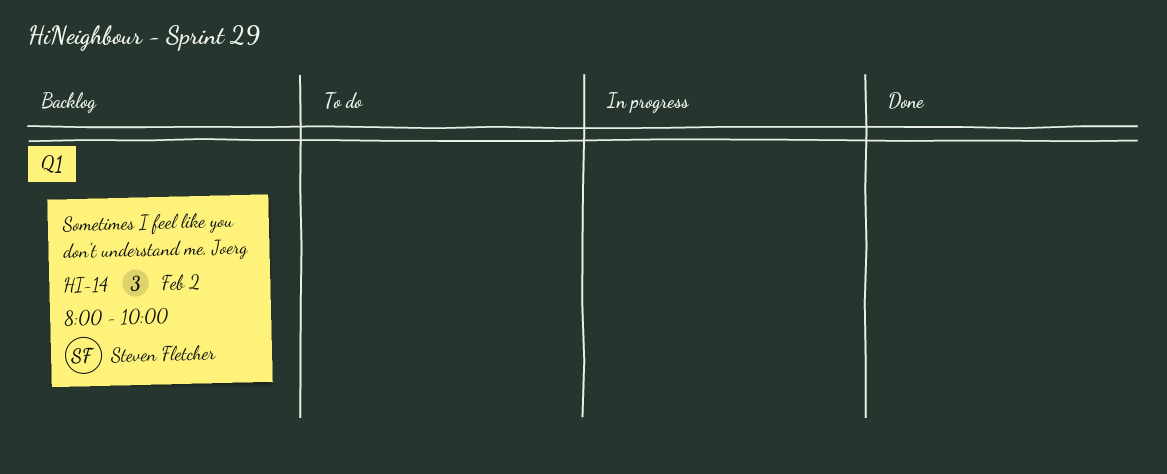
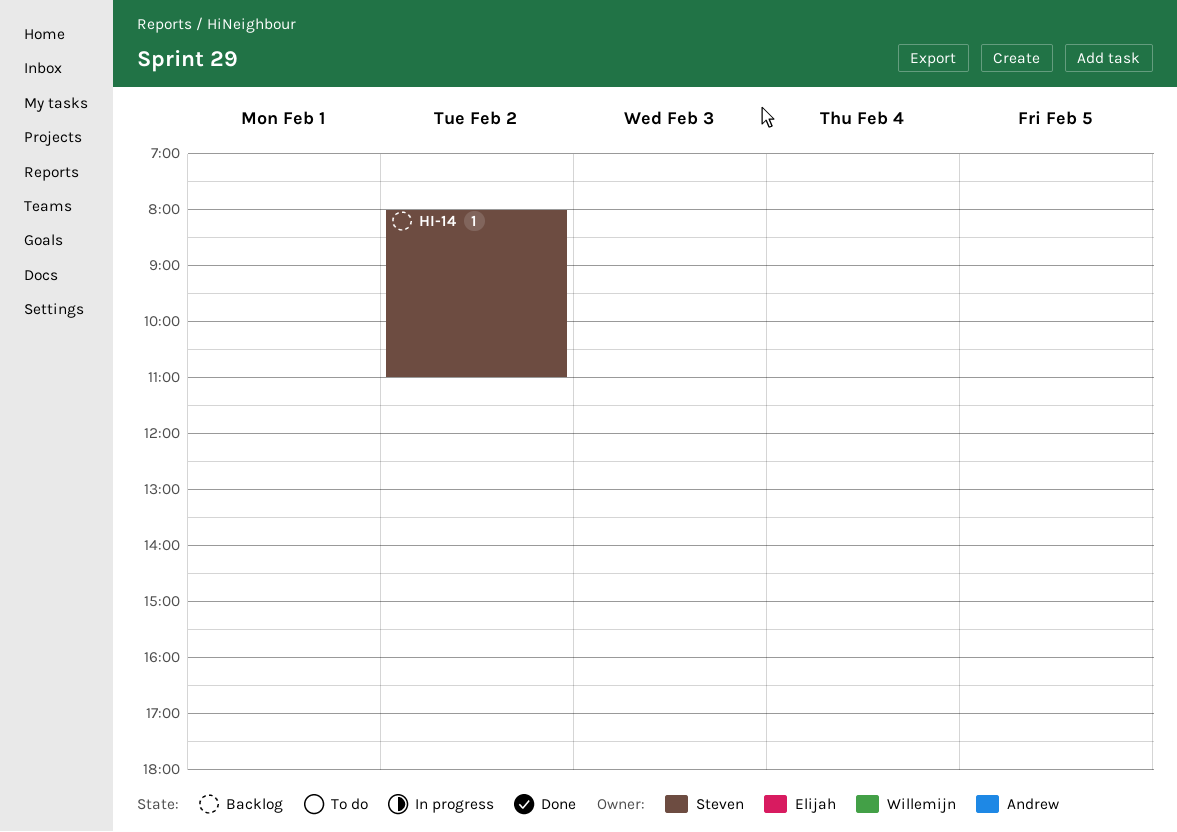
HI-14, estimate: 3 -> 1
HI-14, ends: 10:00 -> 11:00

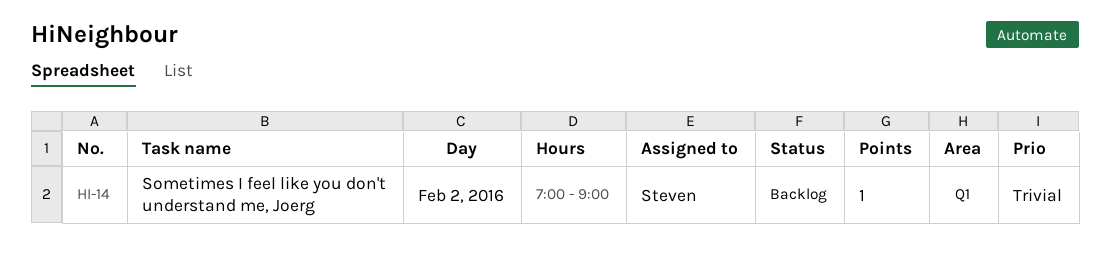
HI-14, begins: 08:00 -> 07:00
HI-14, ends: 11:00 -> 09:00

